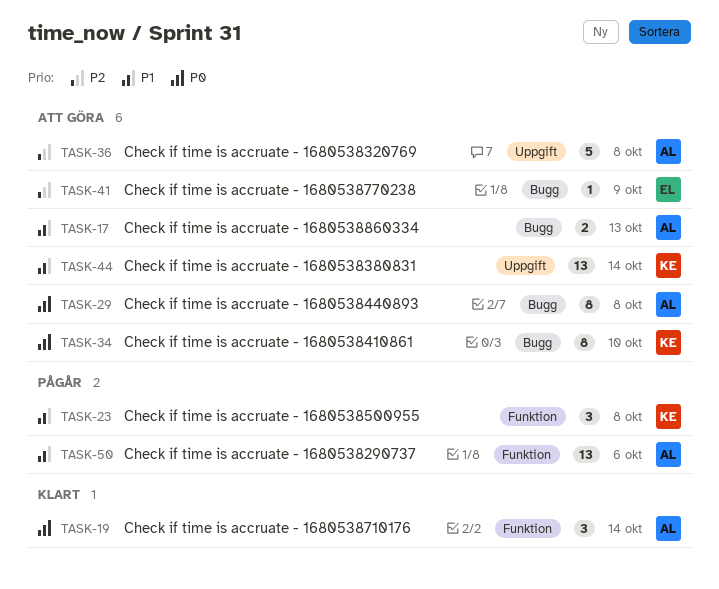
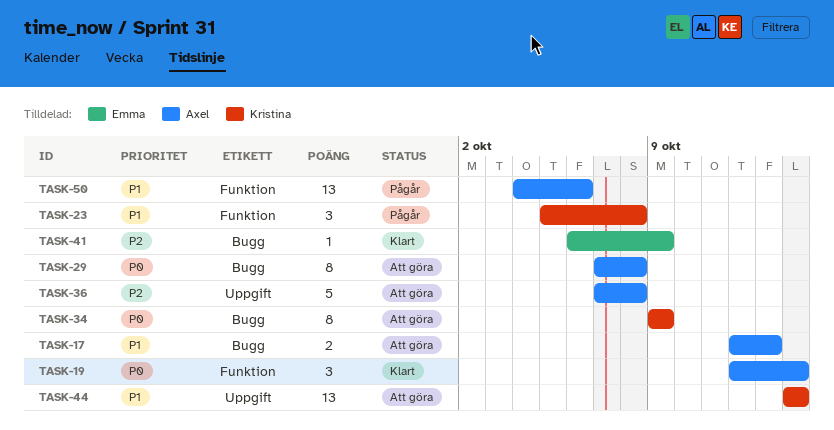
TASK-34, due: Oct 10 -> Oct 9
TASK-41, status: Att göra -> Klart

